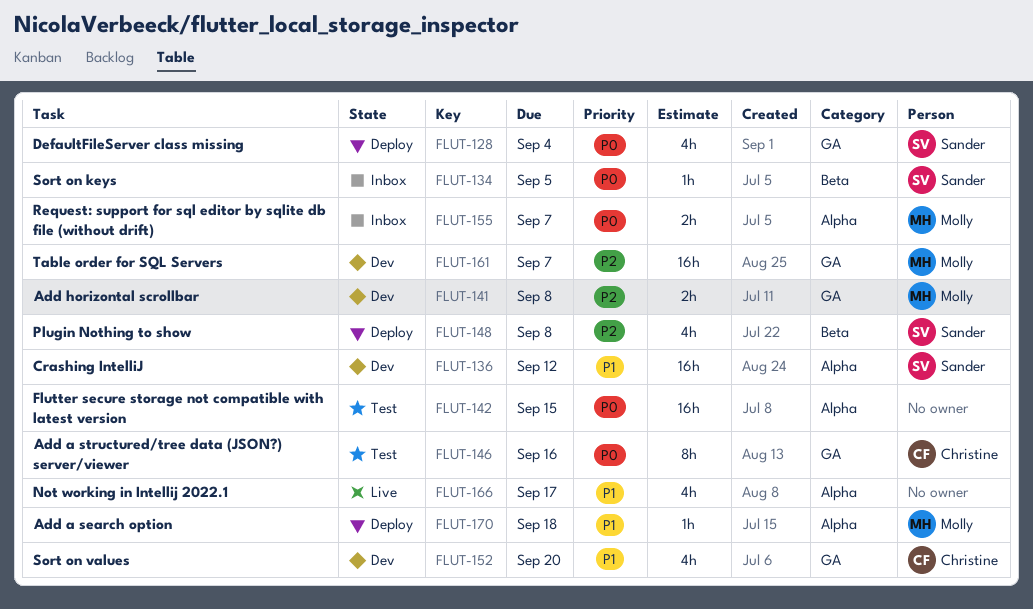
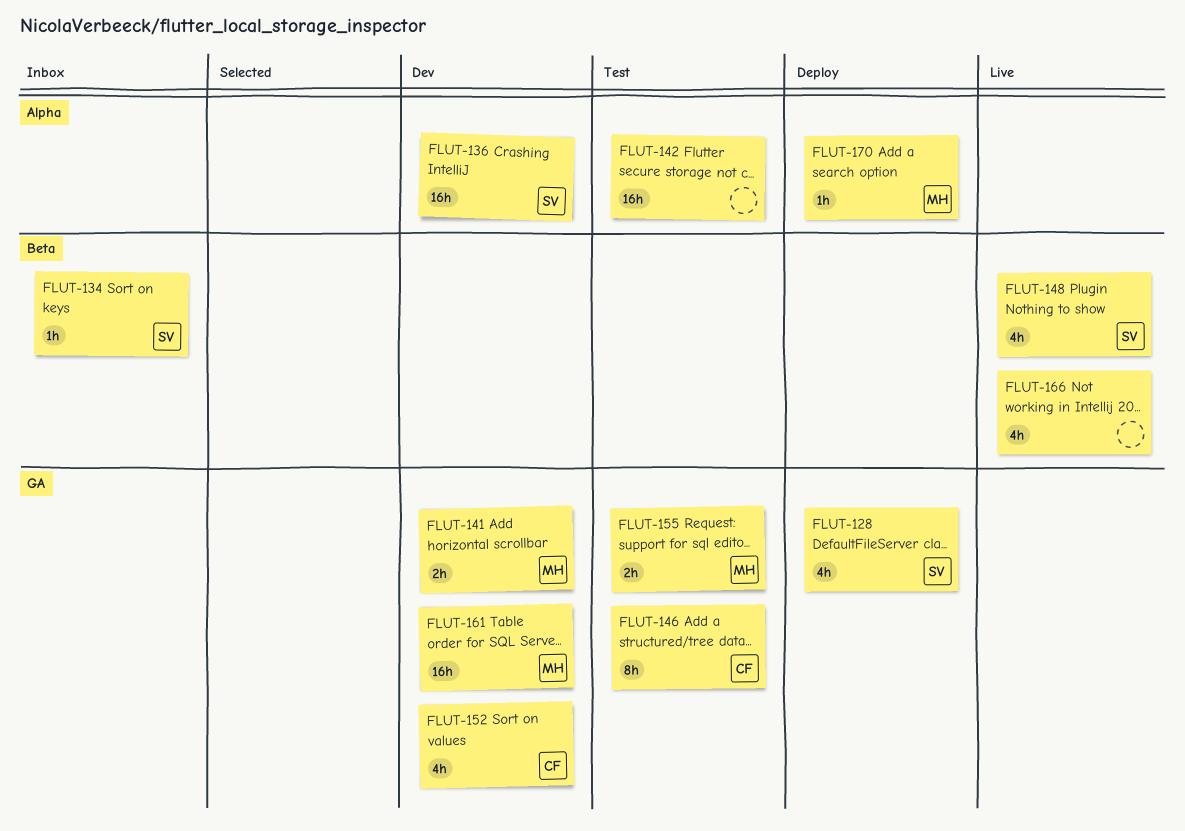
FLUT-148, status: Deploy -> Live
FLUT-155, status: Inbox -> Test
FLUT-155, label: Alpha -> GA
FLUT-166, label: Alpha -> Beta

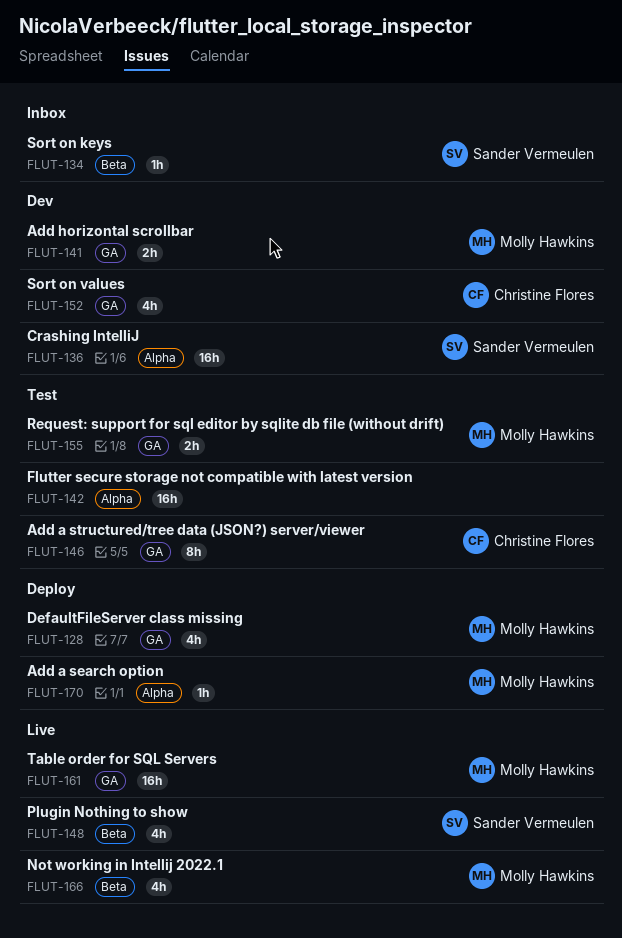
FLUT-128, owner: Sander Vermeulen -> Molly Hawkins
FLUT-161, status: Dev -> Live
FLUT-166, owner: none -> Molly Hawkins

